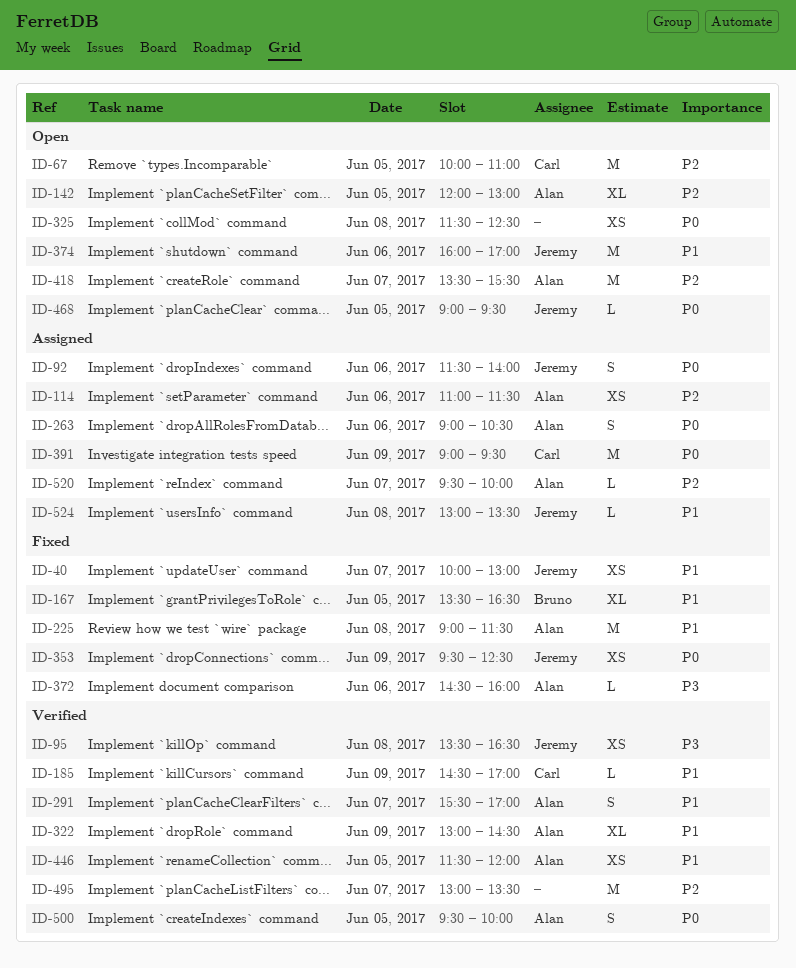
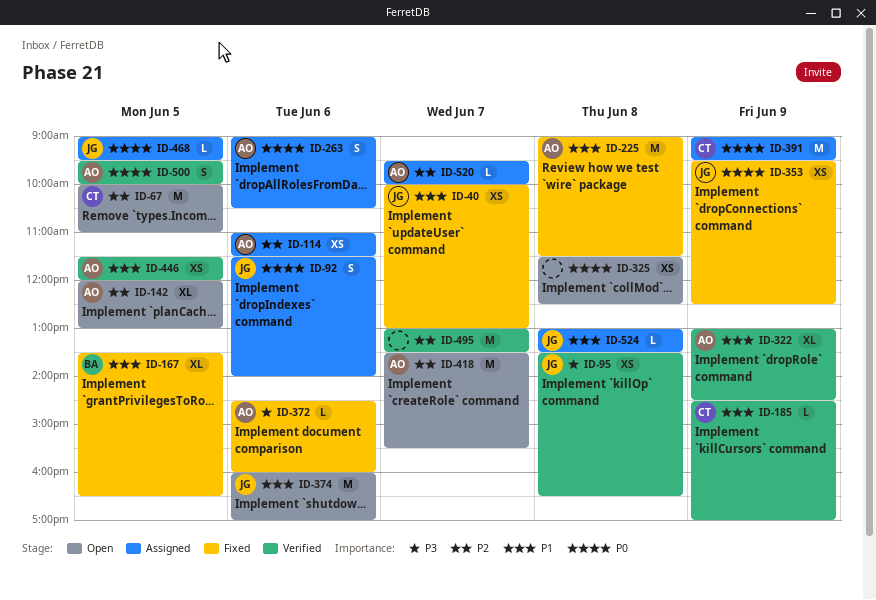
ID-291: present -> none
ID-468, status: Open -> Assigned

